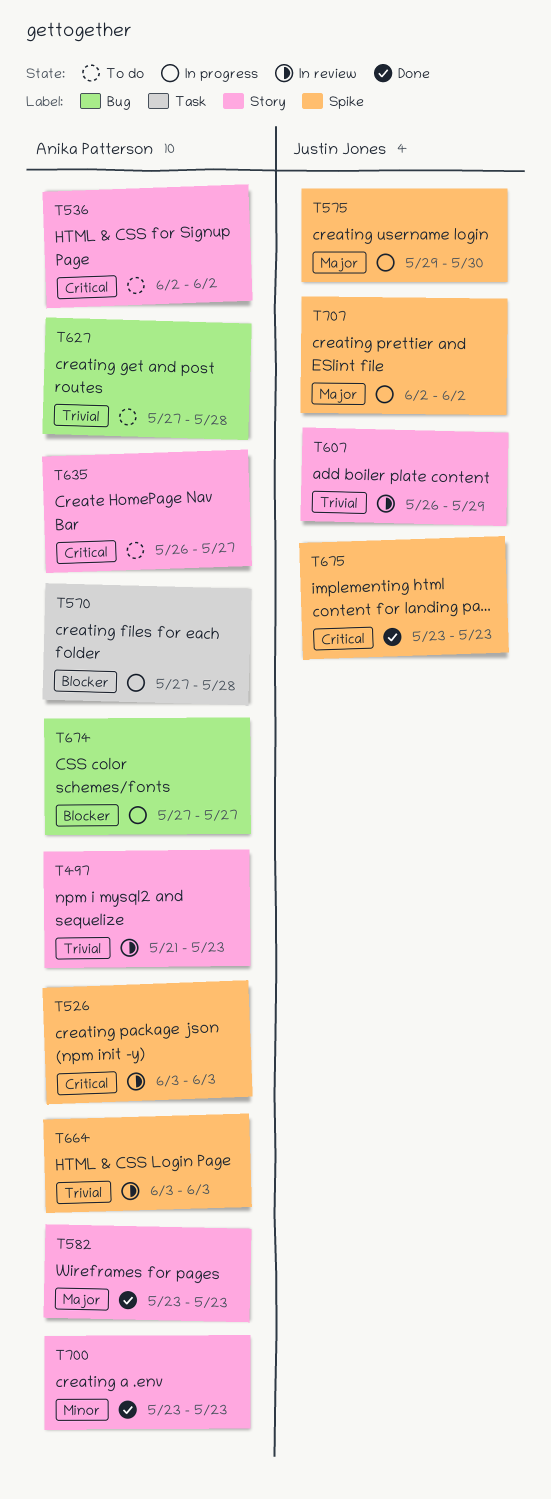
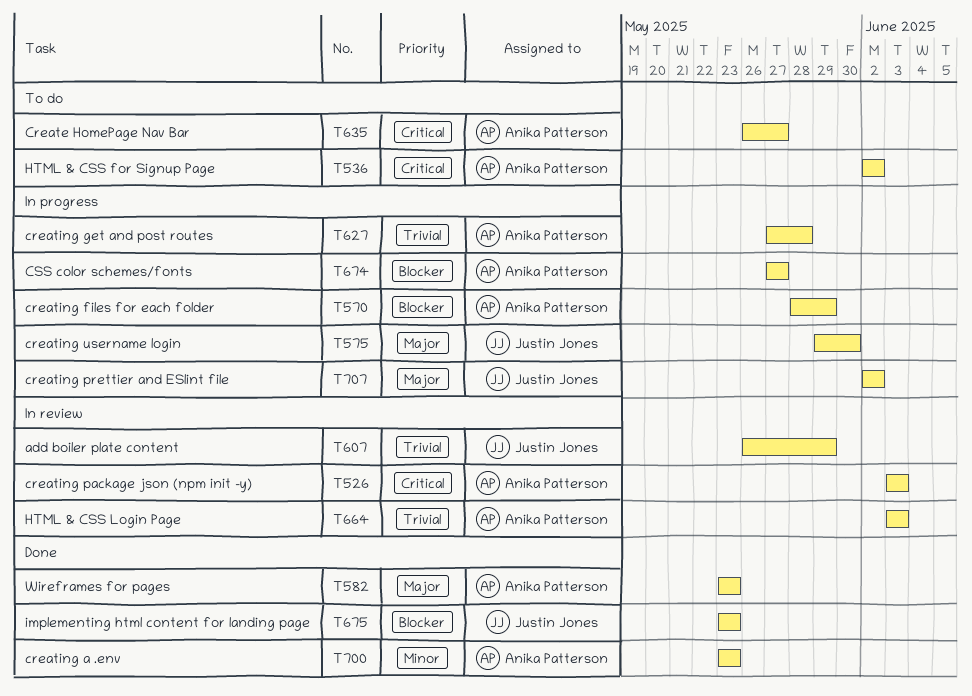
T497: present -> none
T570, start: May 27 -> May 28
T570, due: May 28 -> May 29
T627, status: To do -> In progress
T675, priority: Critical -> Blocker

